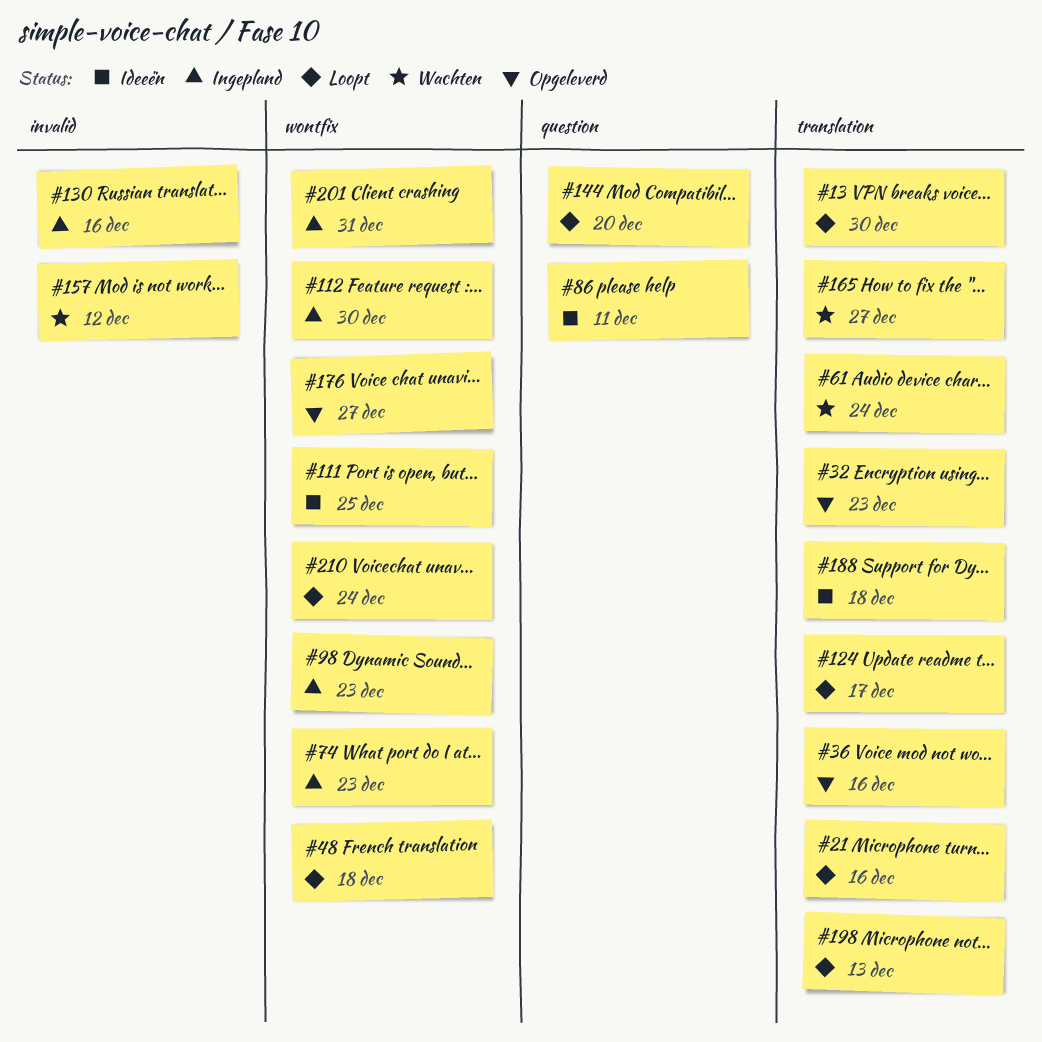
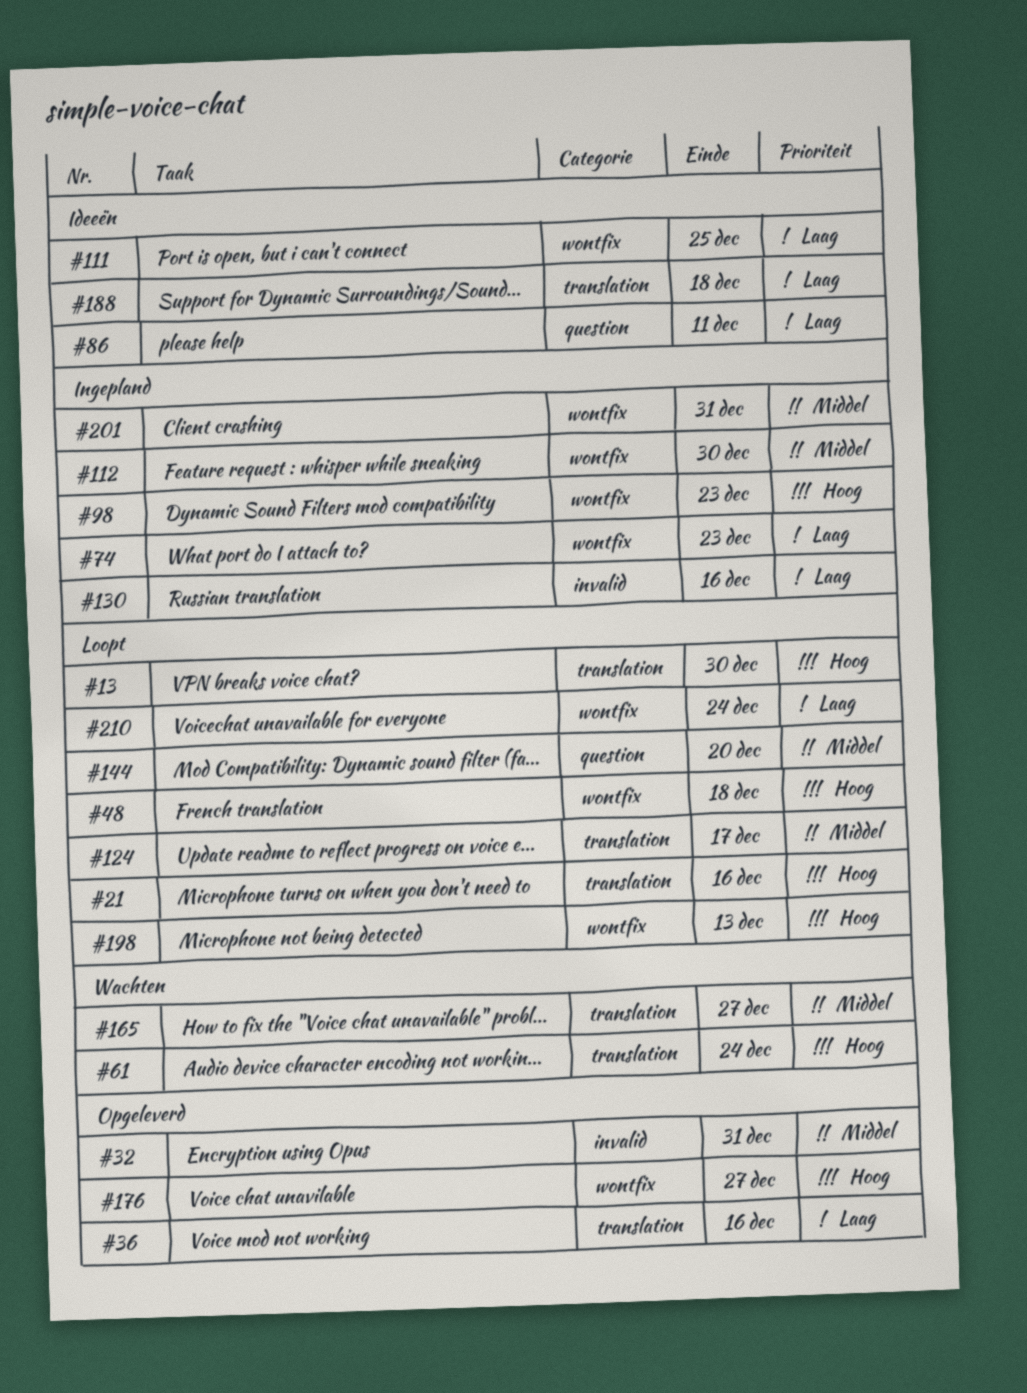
#32, label: translation -> invalid
#32, due: Dec 23 -> Dec 31
#157: present -> none
#198, label: translation -> wontfix

